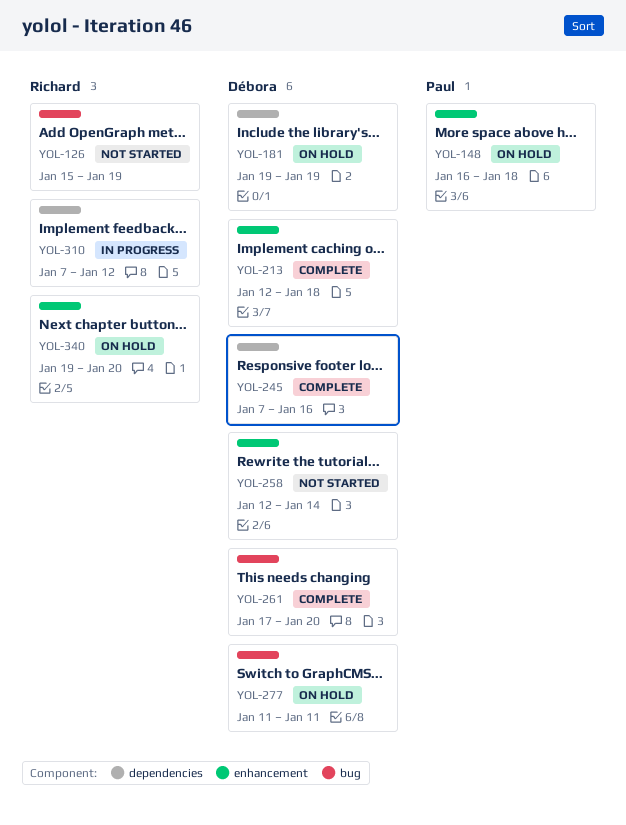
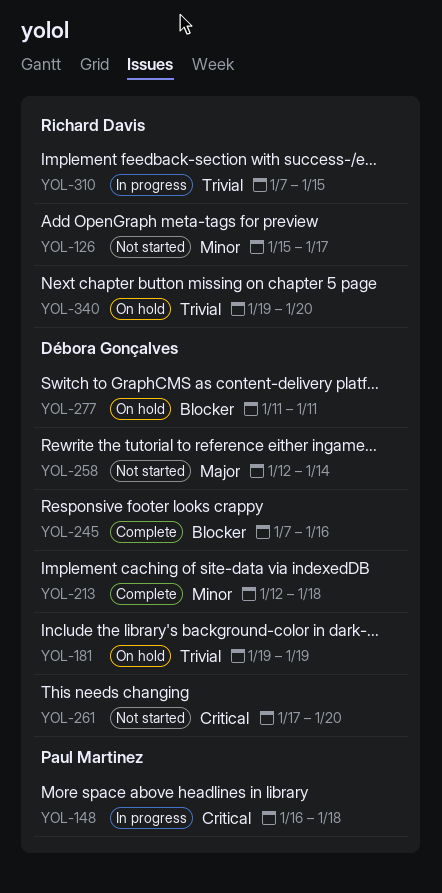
YOL-126, due: Jan 19 -> Jan 17
YOL-148, status: On hold -> In progress
YOL-261, status: Complete -> Not started
YOL-310, due: Jan 12 -> Jan 15

